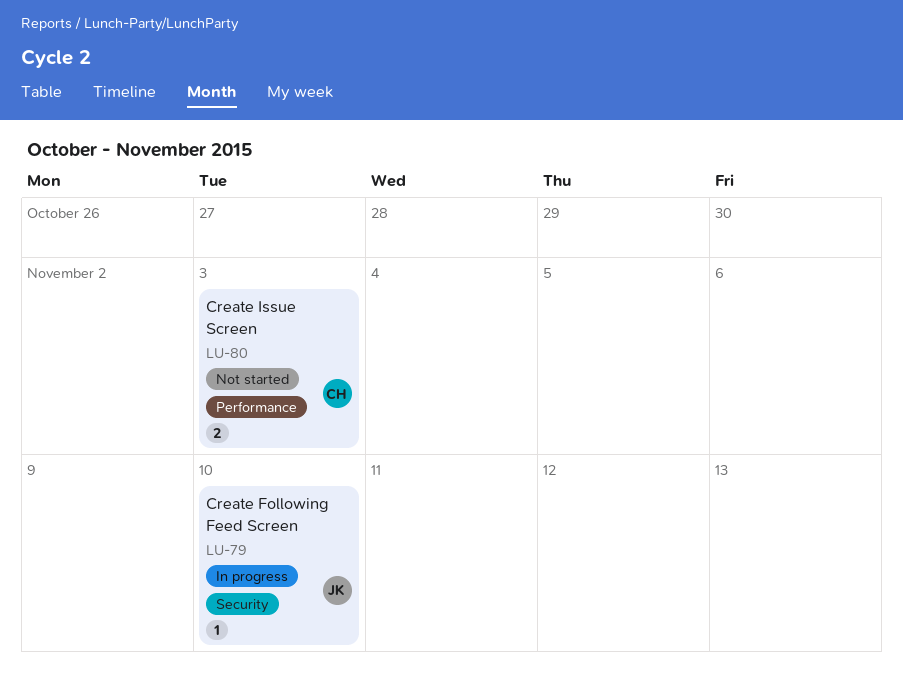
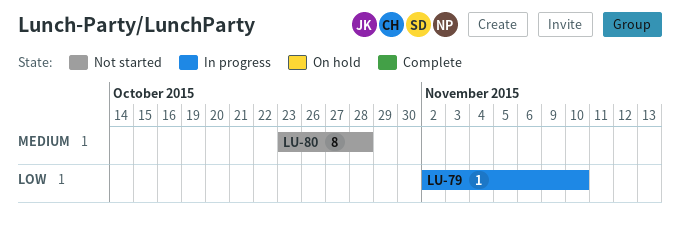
LU-80, estimate: 2 -> 8
LU-80, due: Nov 3 -> Oct 28

